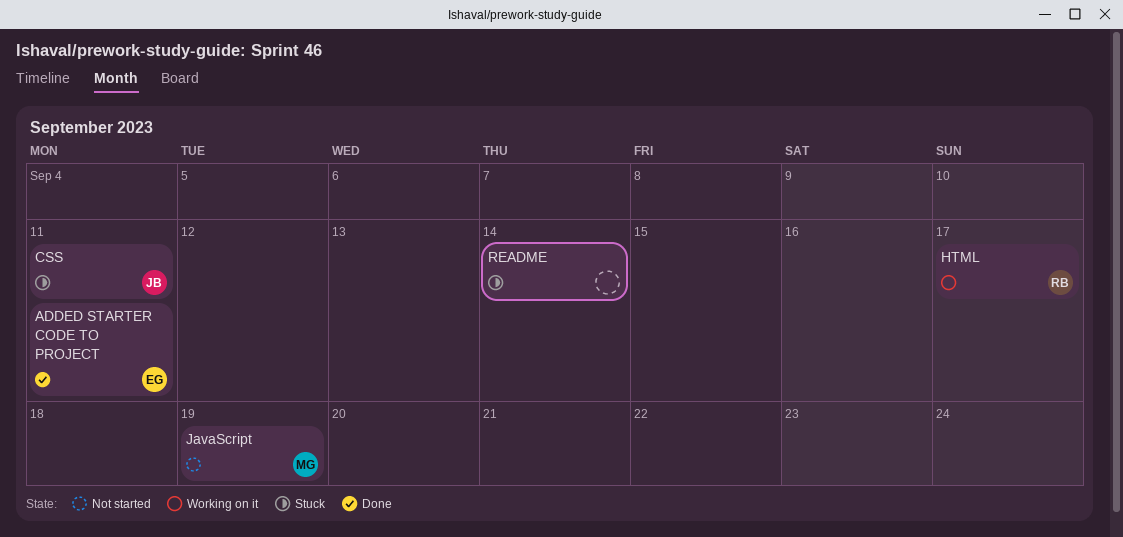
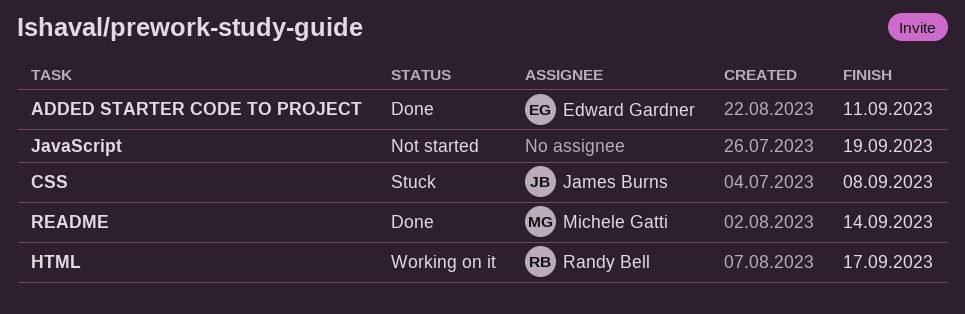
CSS, due: Sep 11 -> Sep 8
JavaScript, owner: Michele Gatti -> none
README, status: Stuck -> Done
README, owner: none -> Michele Gatti

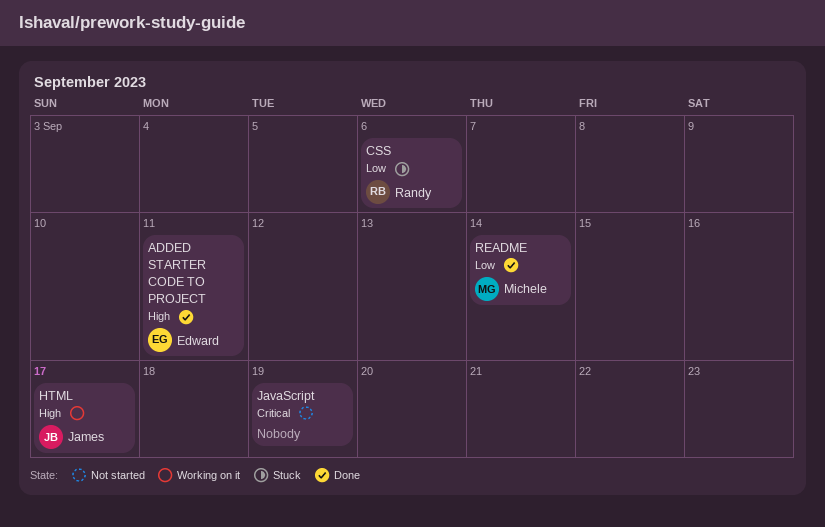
CSS, owner: James Burns -> Randy Bell
CSS, due: Sep 8 -> Sep 6
HTML, owner: Randy Bell -> James Burns

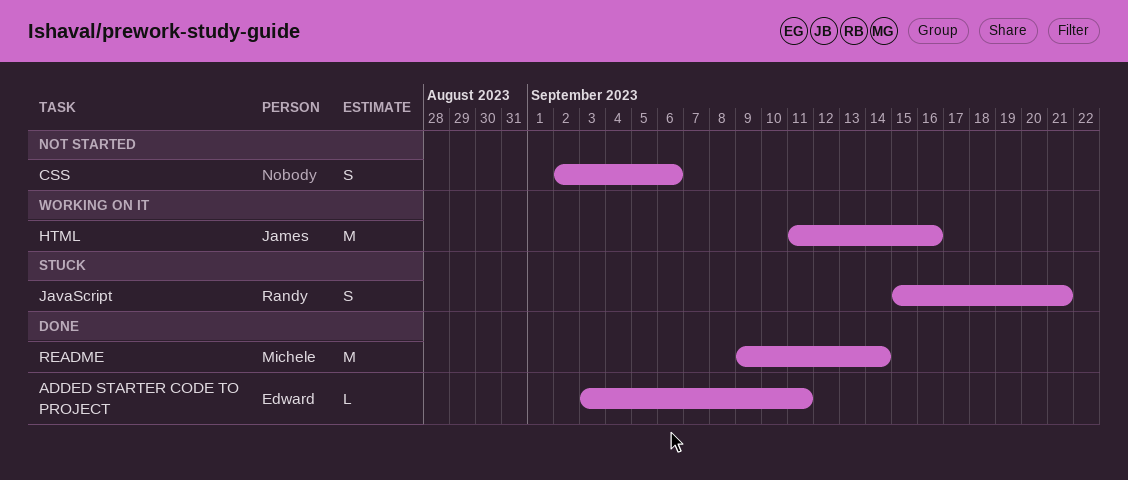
CSS, status: Stuck -> Not started
CSS, owner: Randy -> none
HTML, due: Sep 17 -> Sep 16
JavaScript, status: Not started -> Stuck
JavaScript, owner: none -> Randy
JavaScript, due: Sep 19 -> Sep 21

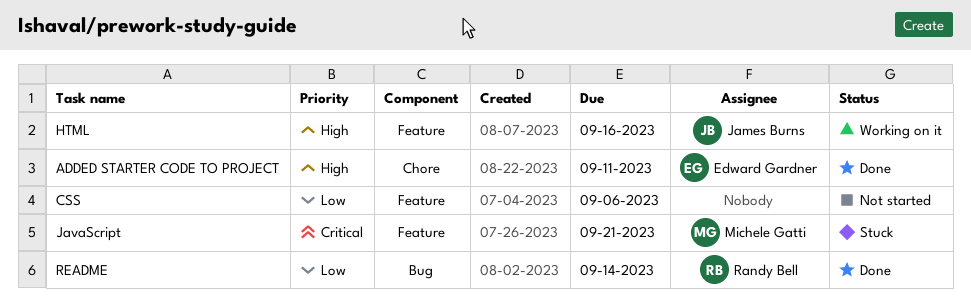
JavaScript, owner: Randy Bell -> Michele Gatti
README, owner: Michele Gatti -> Randy Bell

